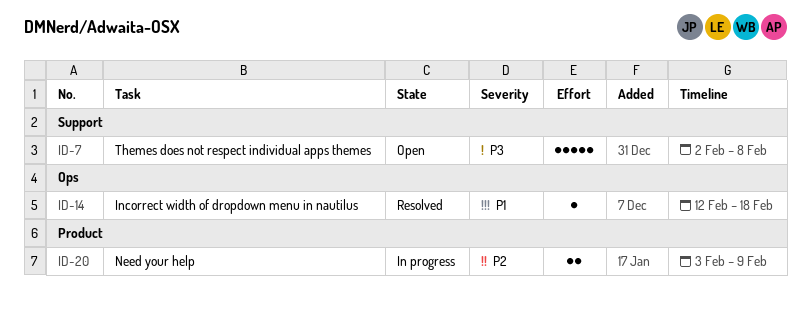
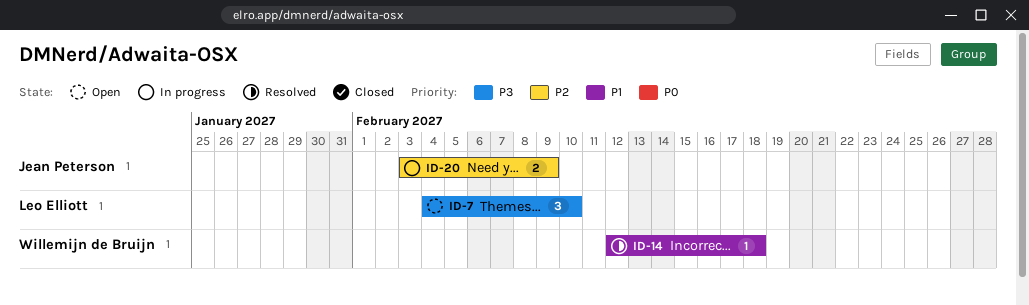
ID-7, estimate: 5 -> 3
ID-7, start: Feb 2 -> Feb 4
ID-7, due: Feb 8 -> Feb 10

